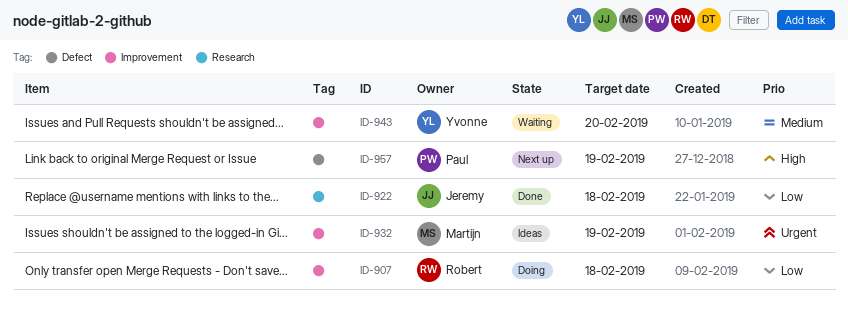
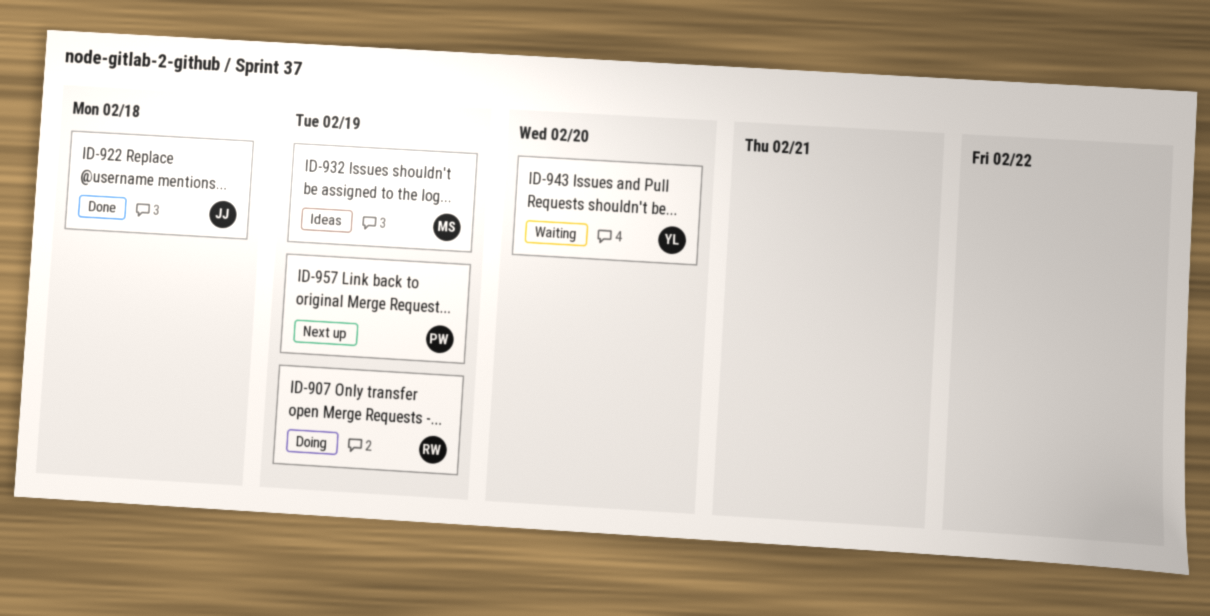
ID-907, due: Feb 18 -> Feb 19

